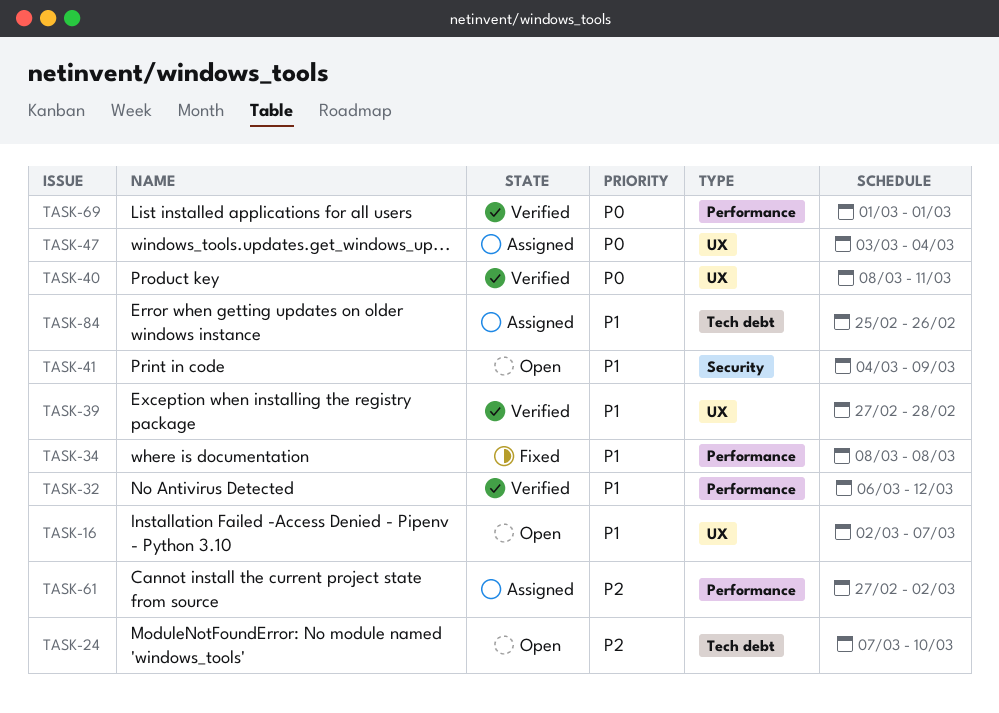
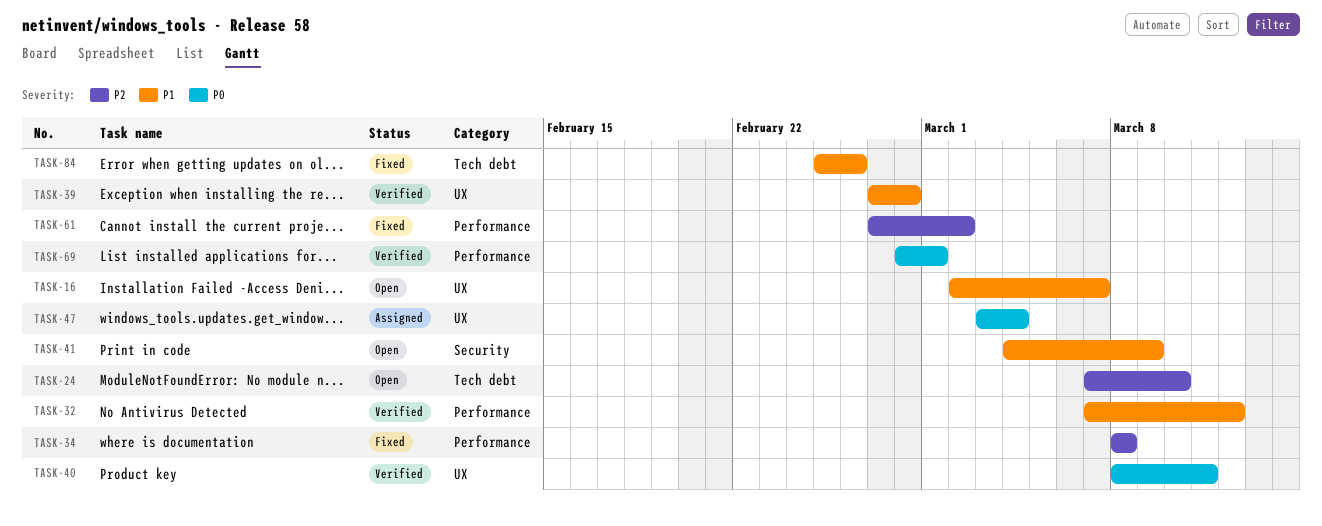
TASK-32, start: Mar 6 -> Mar 7
TASK-34, priority: P1 -> P2
TASK-61, status: Assigned -> Fixed
TASK-69, start: Mar 1 -> Feb 28
TASK-84, status: Assigned -> Fixed

